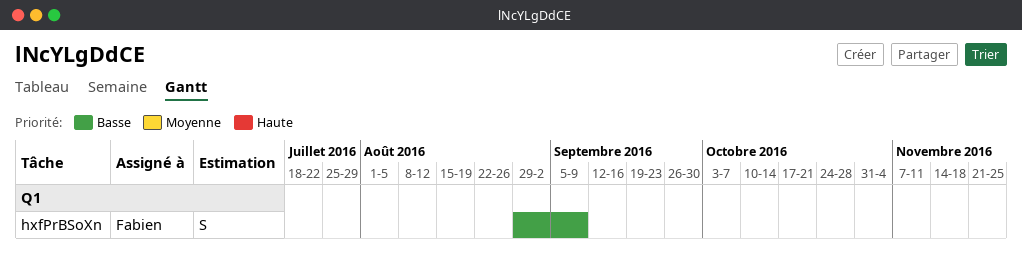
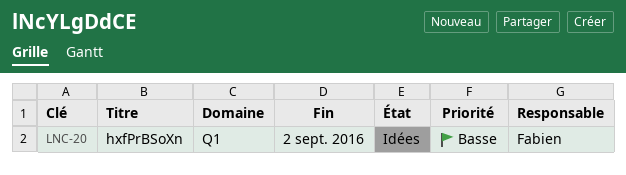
hxfPrBSoXn, due: Sep 9 -> Sep 2

